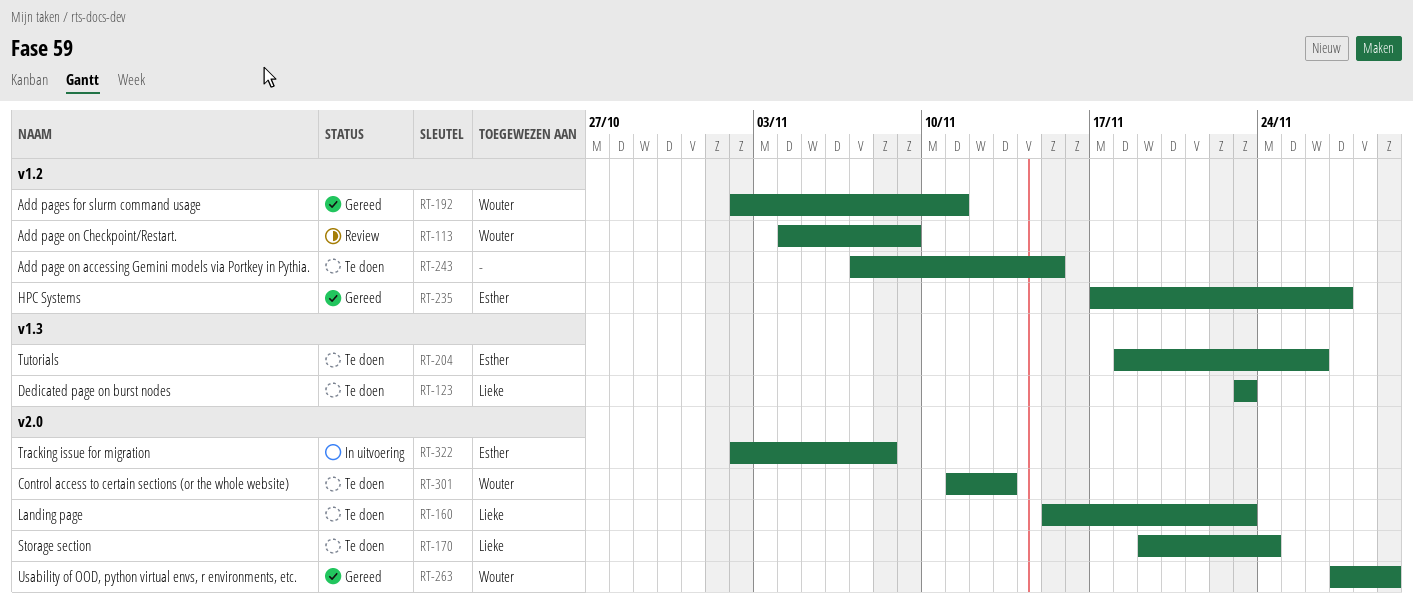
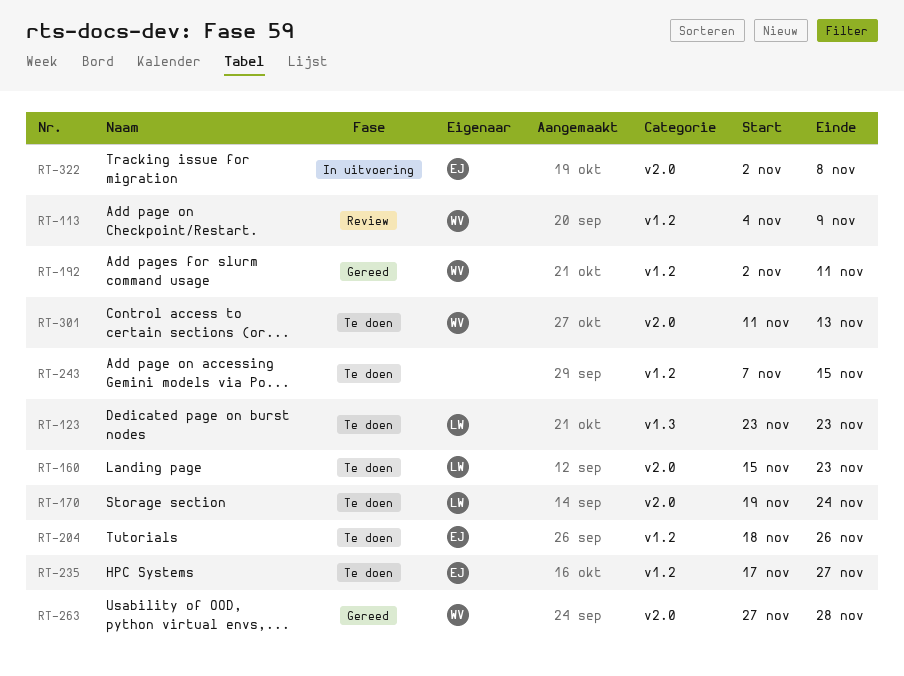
RT-204, label: v1.3 -> v1.2
RT-235, status: Gereed -> Te doen
RT-263, due: Nov 29 -> Nov 28

